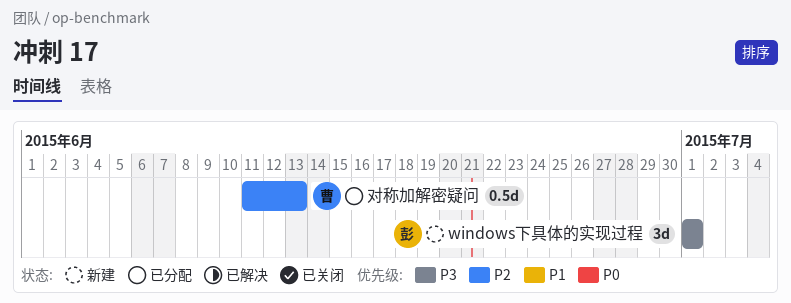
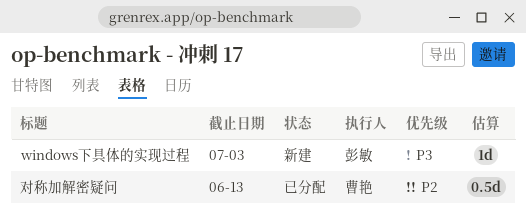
windows下具体的实现过程, estimate: 3d -> 1d
windows下具体的实现过程, due: Jul 1 -> Jul 3

